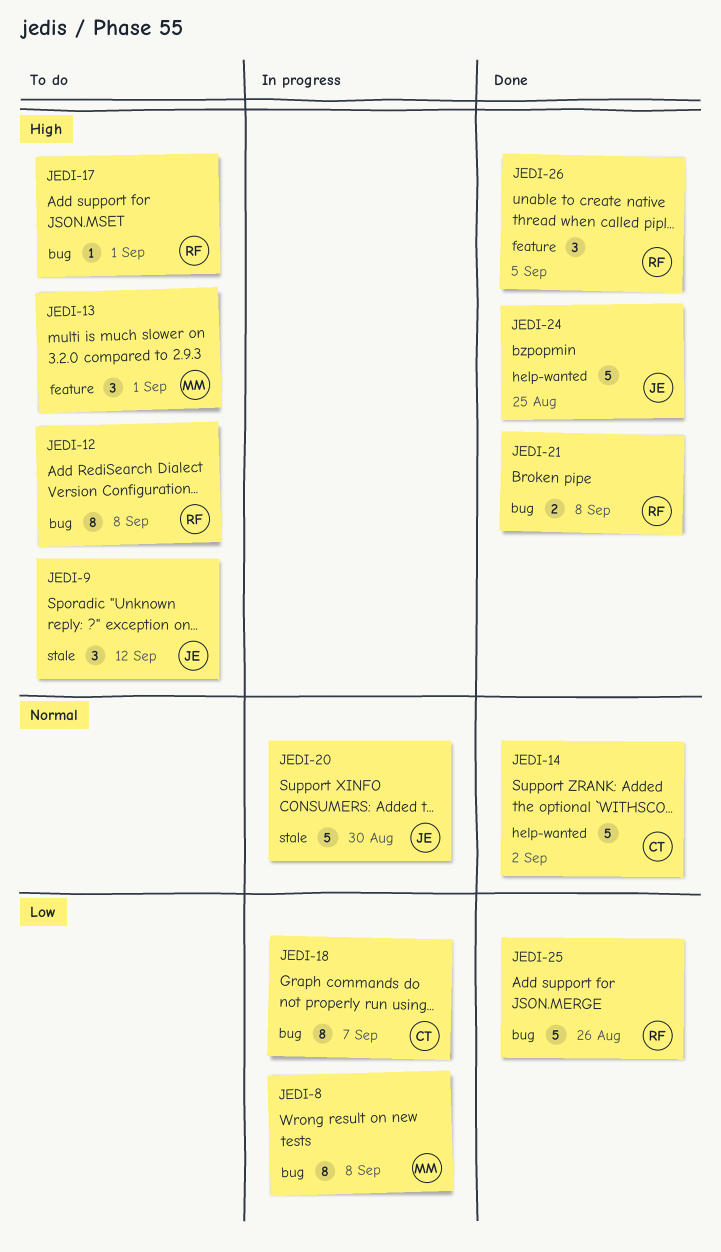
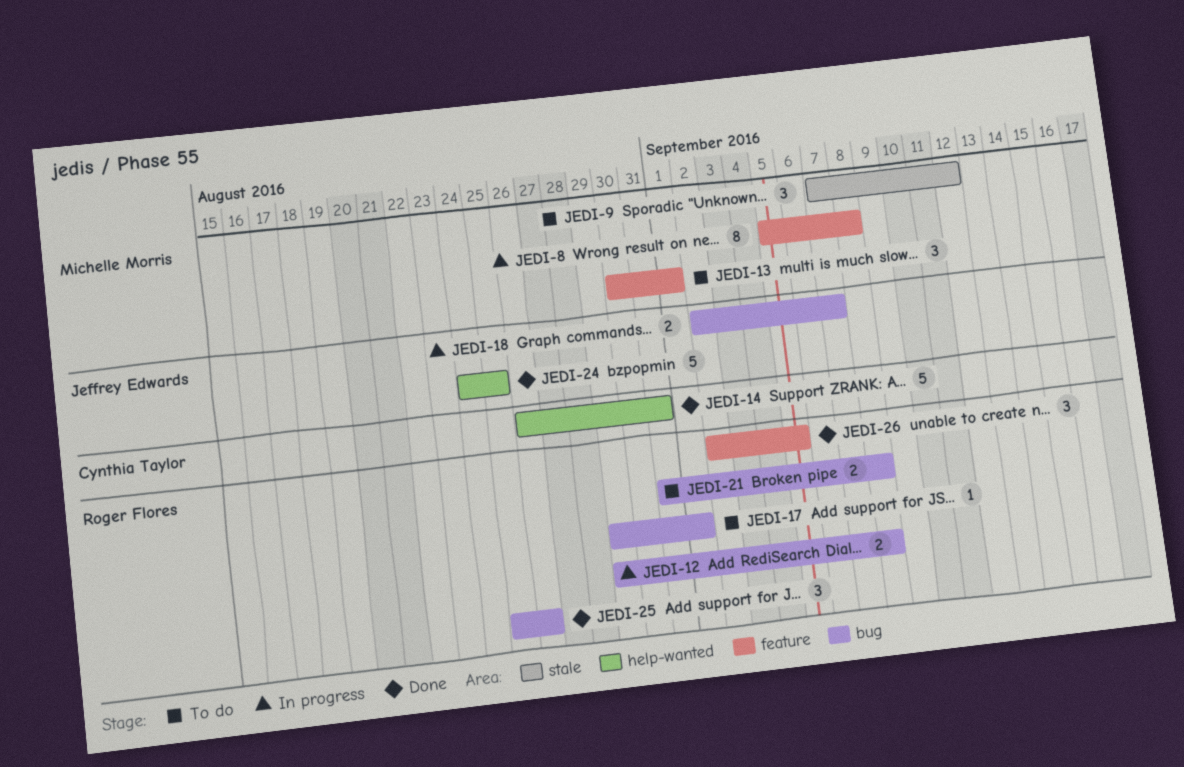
JEDI-8, label: bug -> feature
JEDI-9, owner: Jeffrey Edwards -> Michelle Morris
JEDI-12, status: To do -> In progress
JEDI-12, estimate: 8 -> 2
JEDI-14, due: Sep 2 -> Aug 31
JEDI-18, owner: Cynthia Taylor -> Jeffrey Edwards
JEDI-18, estimate: 8 -> 2
JEDI-20: present -> none
JEDI-21, status: Done -> To do
JEDI-25, estimate: 5 -> 3

